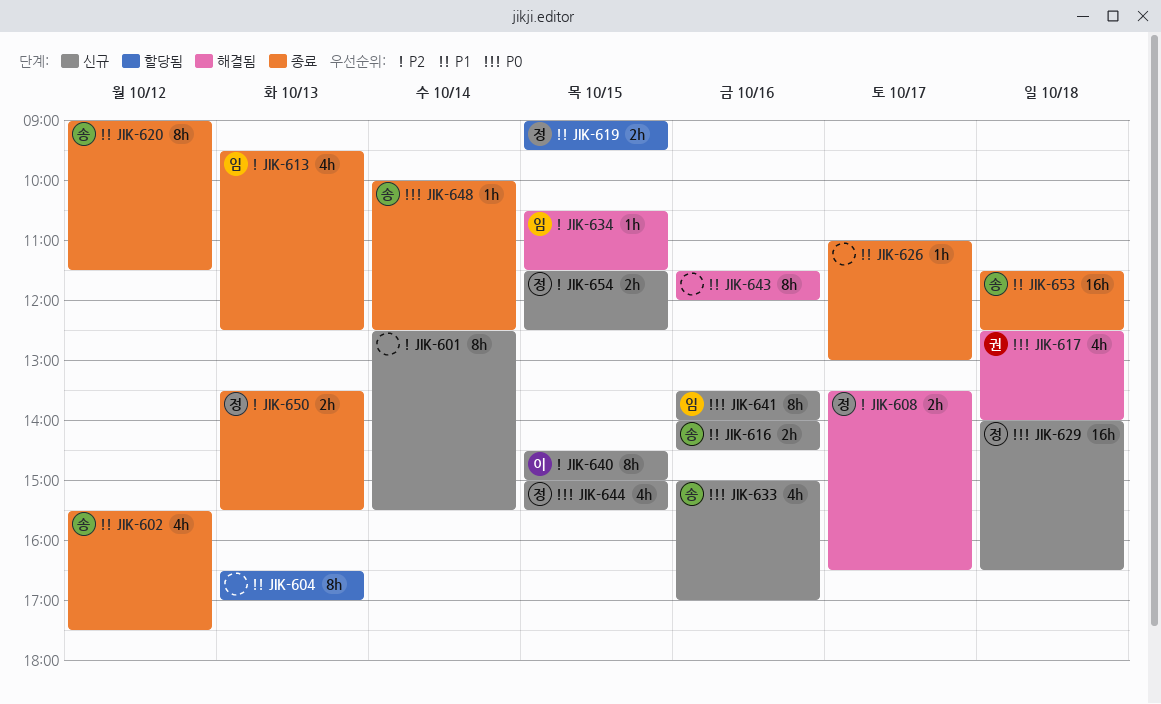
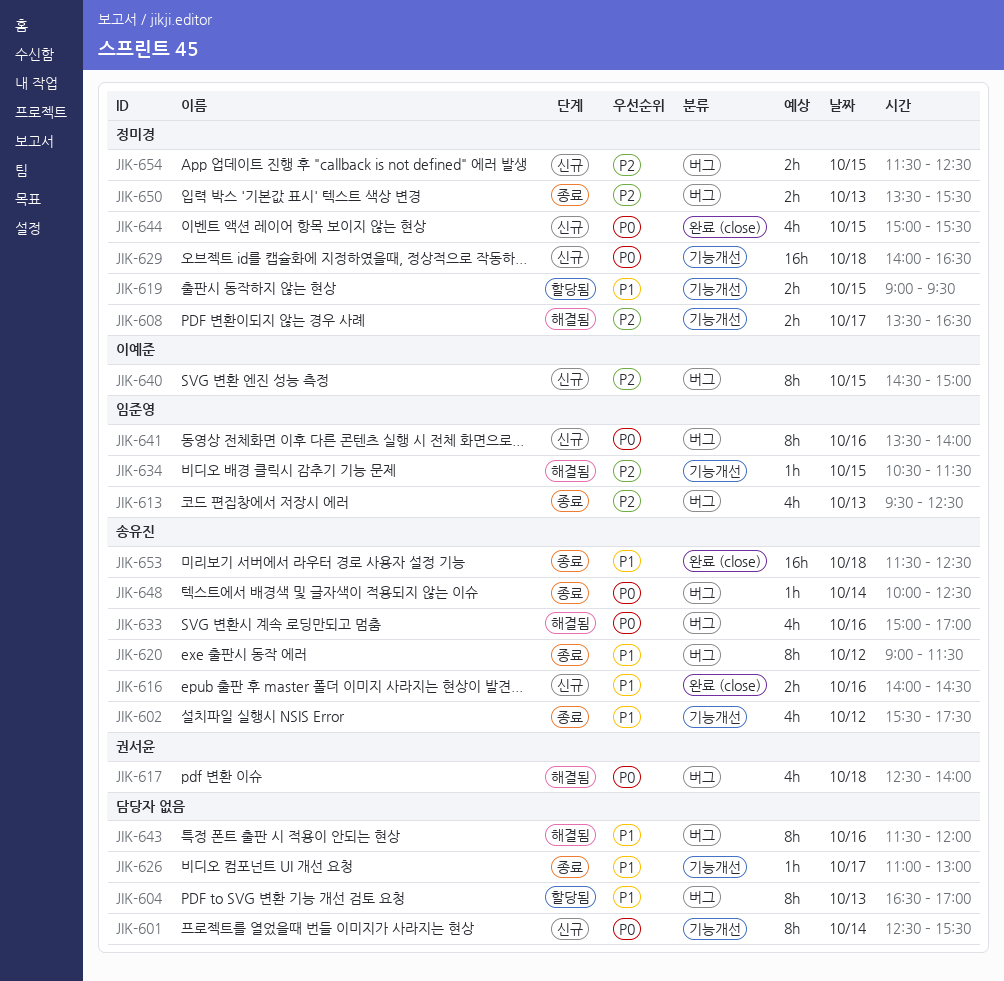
JIK-601, priority: P2 -> P0
JIK-633, status: 신규 -> 해결됨

